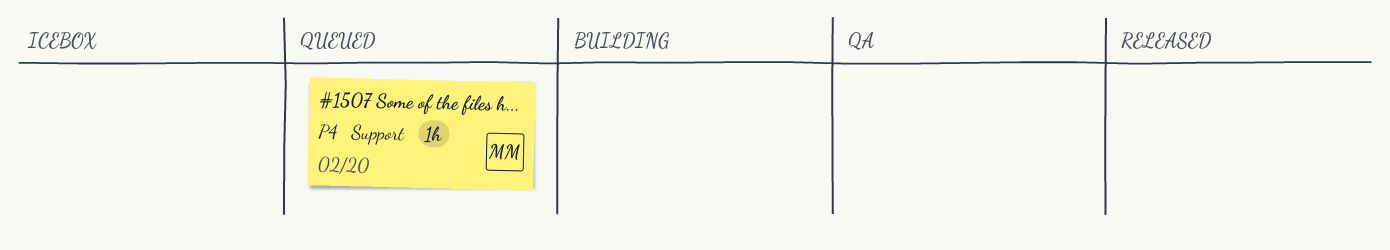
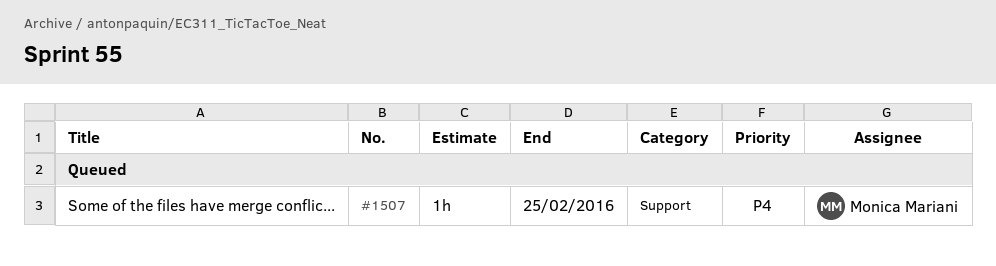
#1507, due: Feb 20 -> Feb 25

